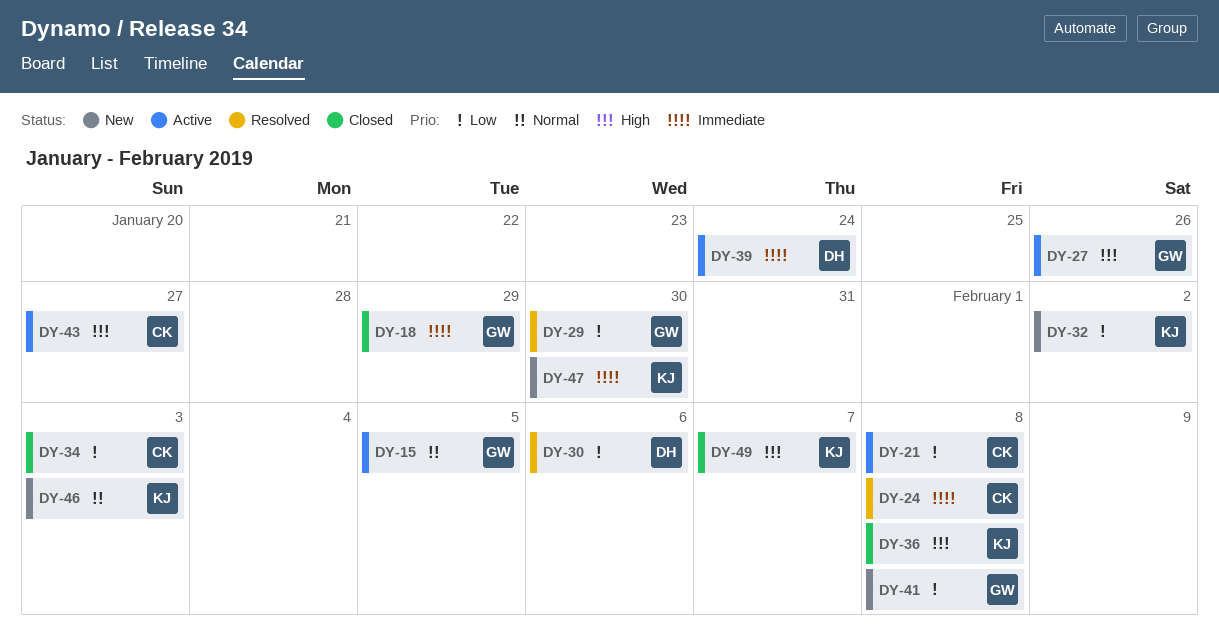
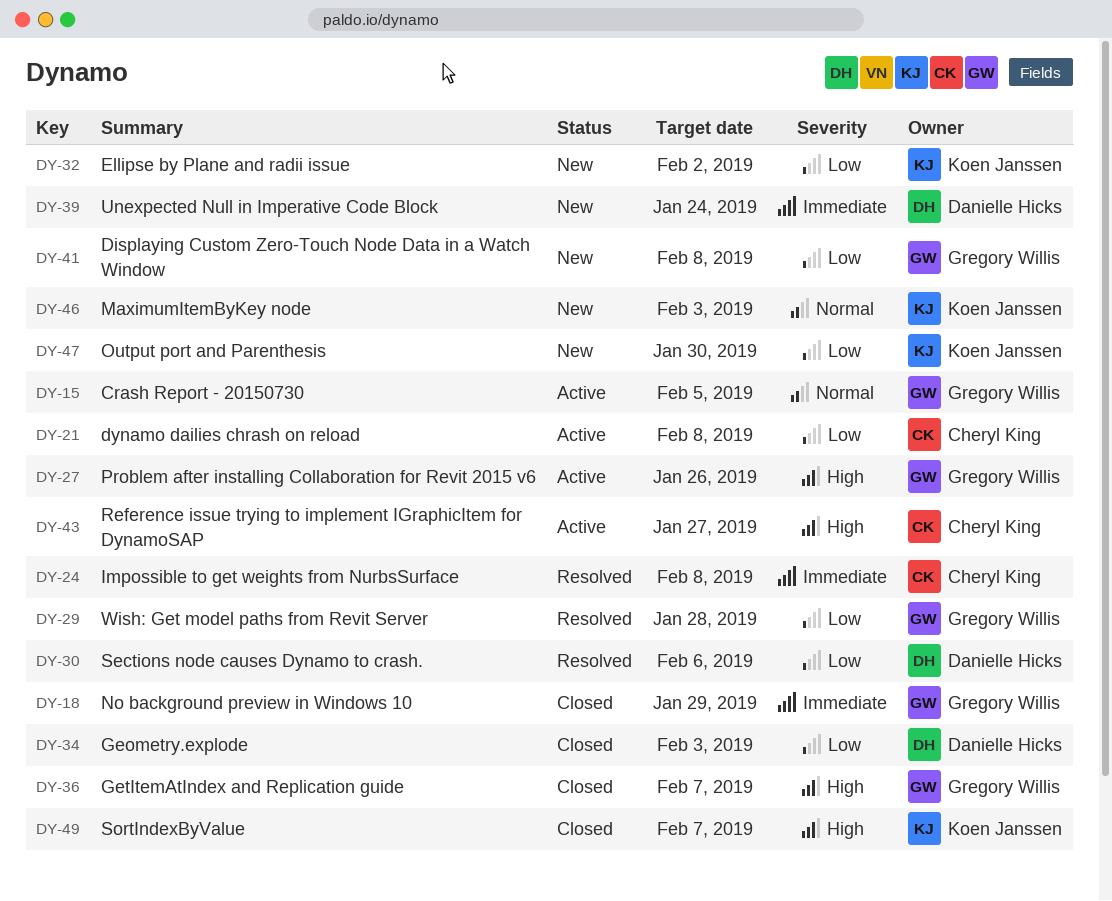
DY-29, due: Jan 30 -> Jan 28
DY-34, owner: Cheryl King -> Danielle Hicks
DY-36, owner: Koen Janssen -> Gregory Willis
DY-36, due: Feb 8 -> Feb 7
DY-39, status: Active -> New
DY-47, priority: Immediate -> Low

